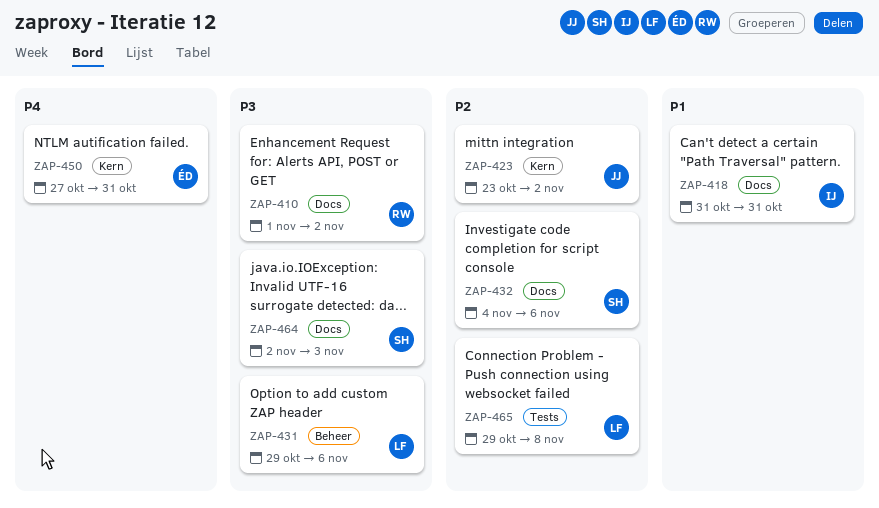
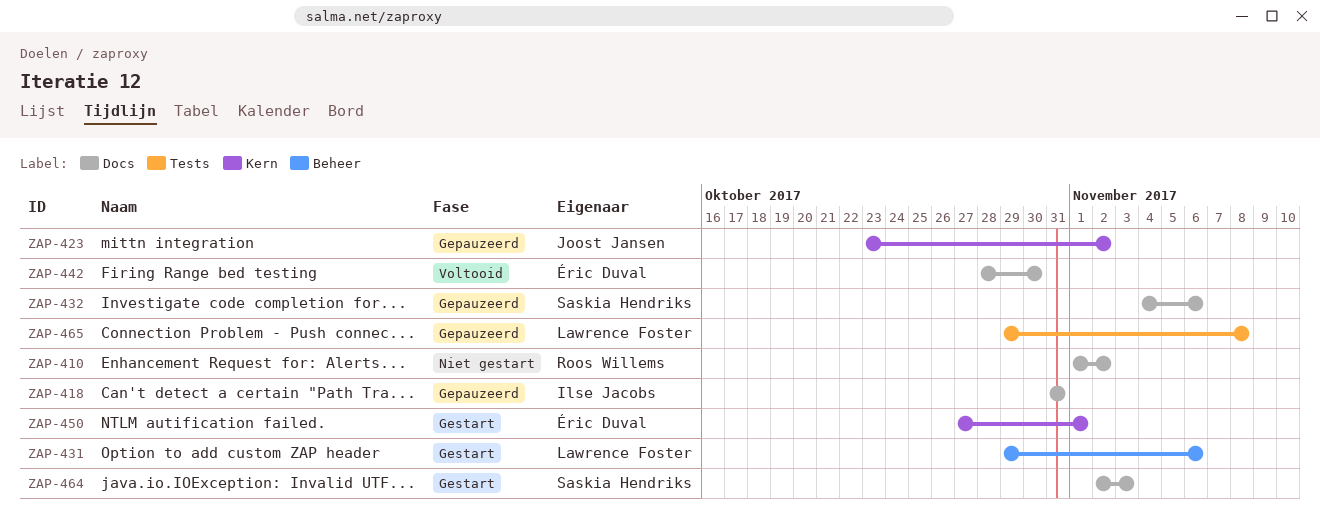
ZAP-442: none -> present
ZAP-450, due: Oct 31 -> Nov 1

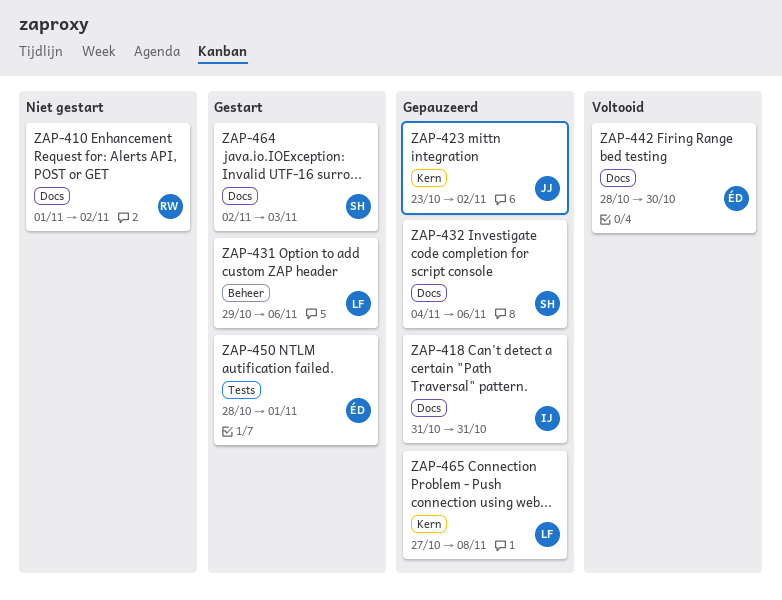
ZAP-450, label: Kern -> Tests
ZAP-450, start: Oct 27 -> Oct 28
ZAP-465, label: Tests -> Kern
ZAP-465, start: Oct 29 -> Oct 27

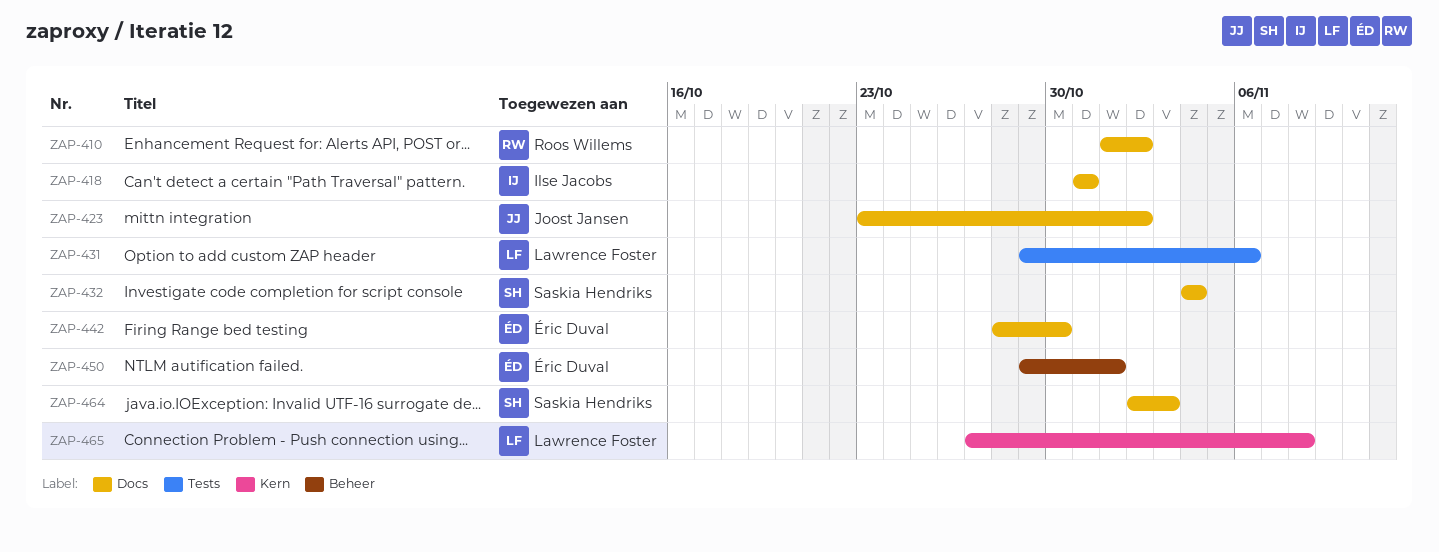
ZAP-423, label: Kern -> Docs
ZAP-431, label: Beheer -> Tests
ZAP-432, due: Nov 6 -> Nov 4
ZAP-450, label: Tests -> Beheer
ZAP-450, start: Oct 28 -> Oct 29

